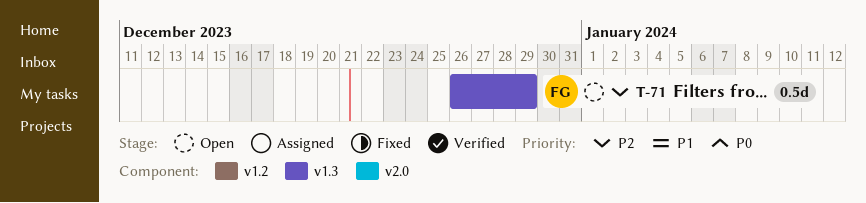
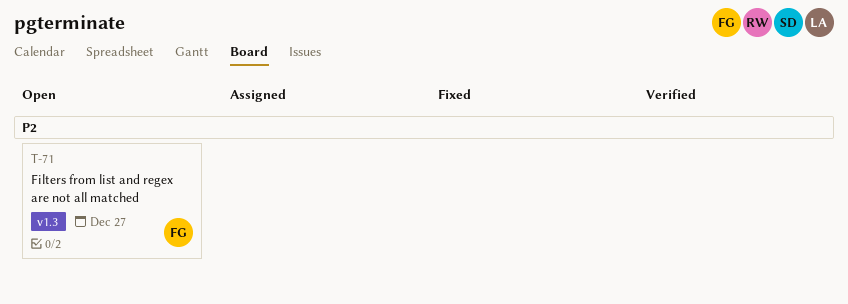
T-71, due: Dec 29 -> Dec 27

